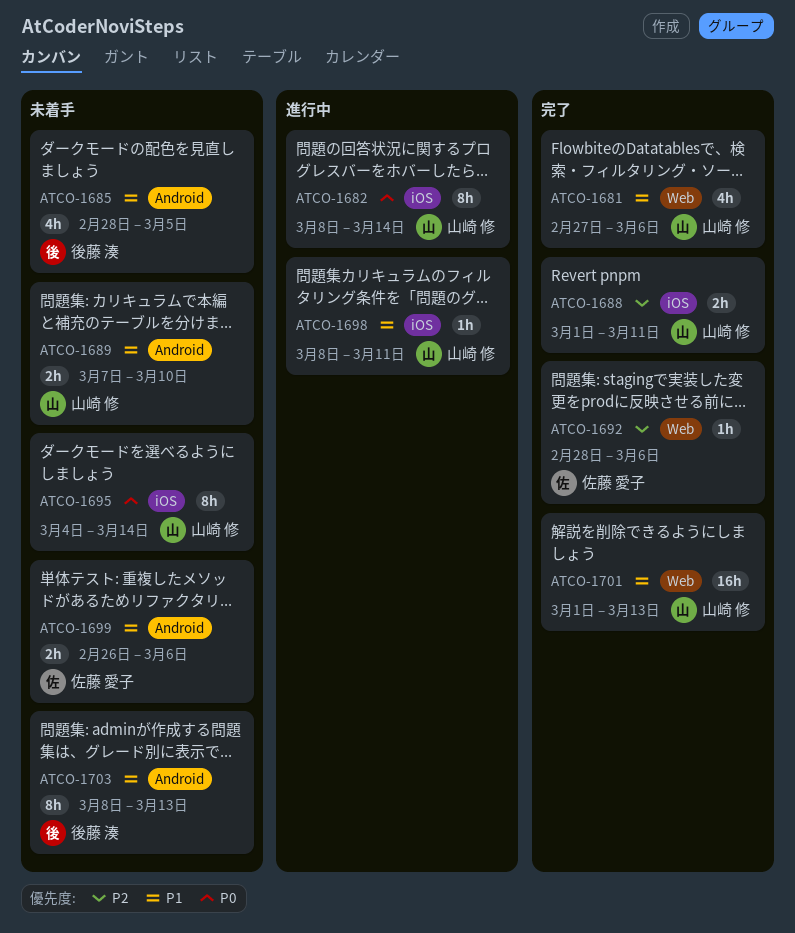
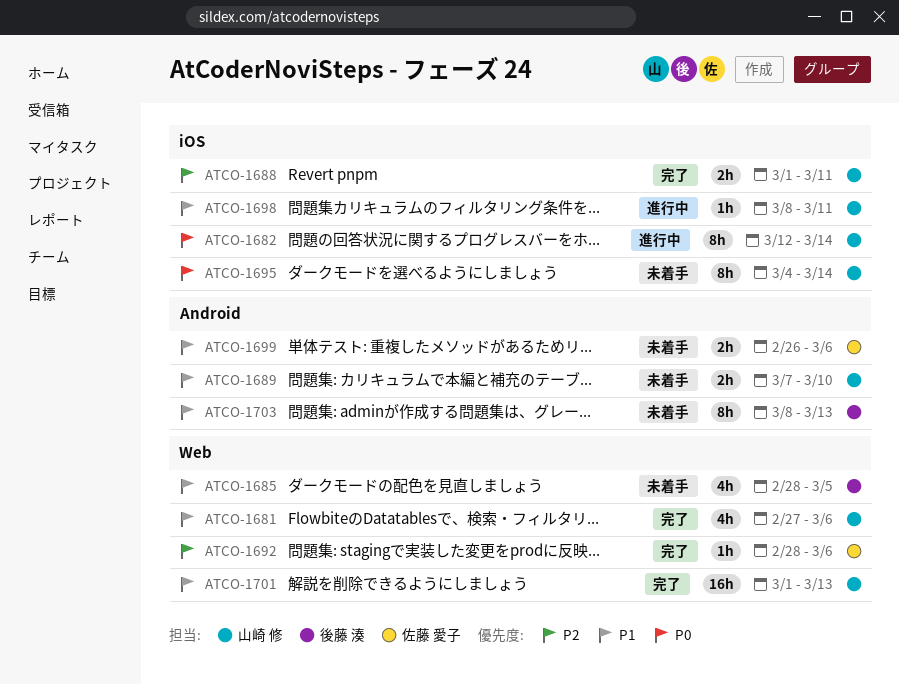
ATCO-1682, start: Mar 8 -> Mar 12
ATCO-1685, label: Android -> Web

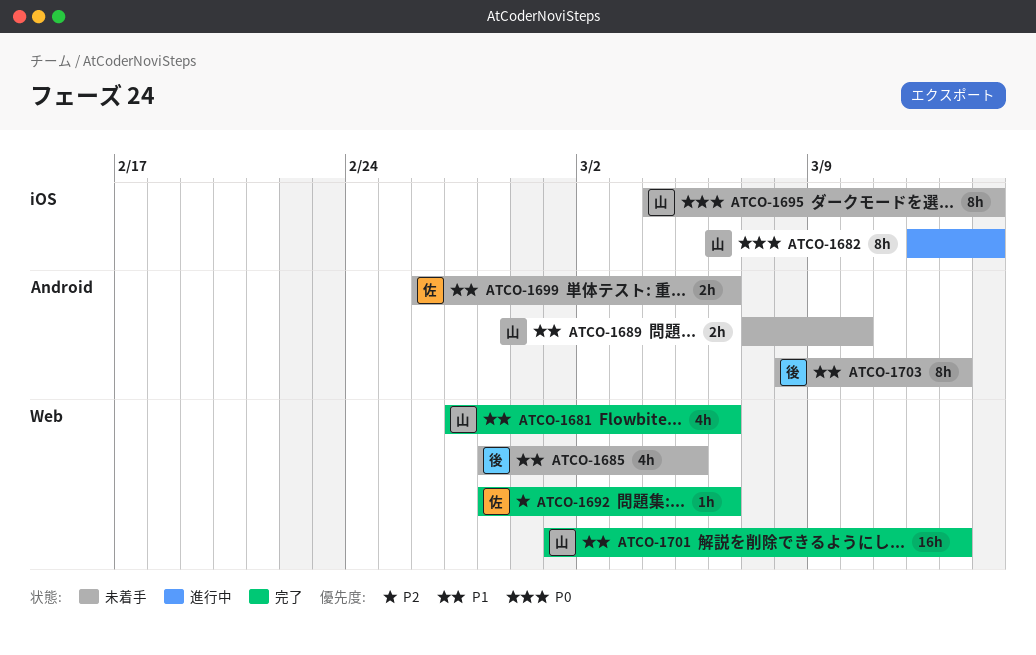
ATCO-1688: present -> none
ATCO-1698: present -> none

